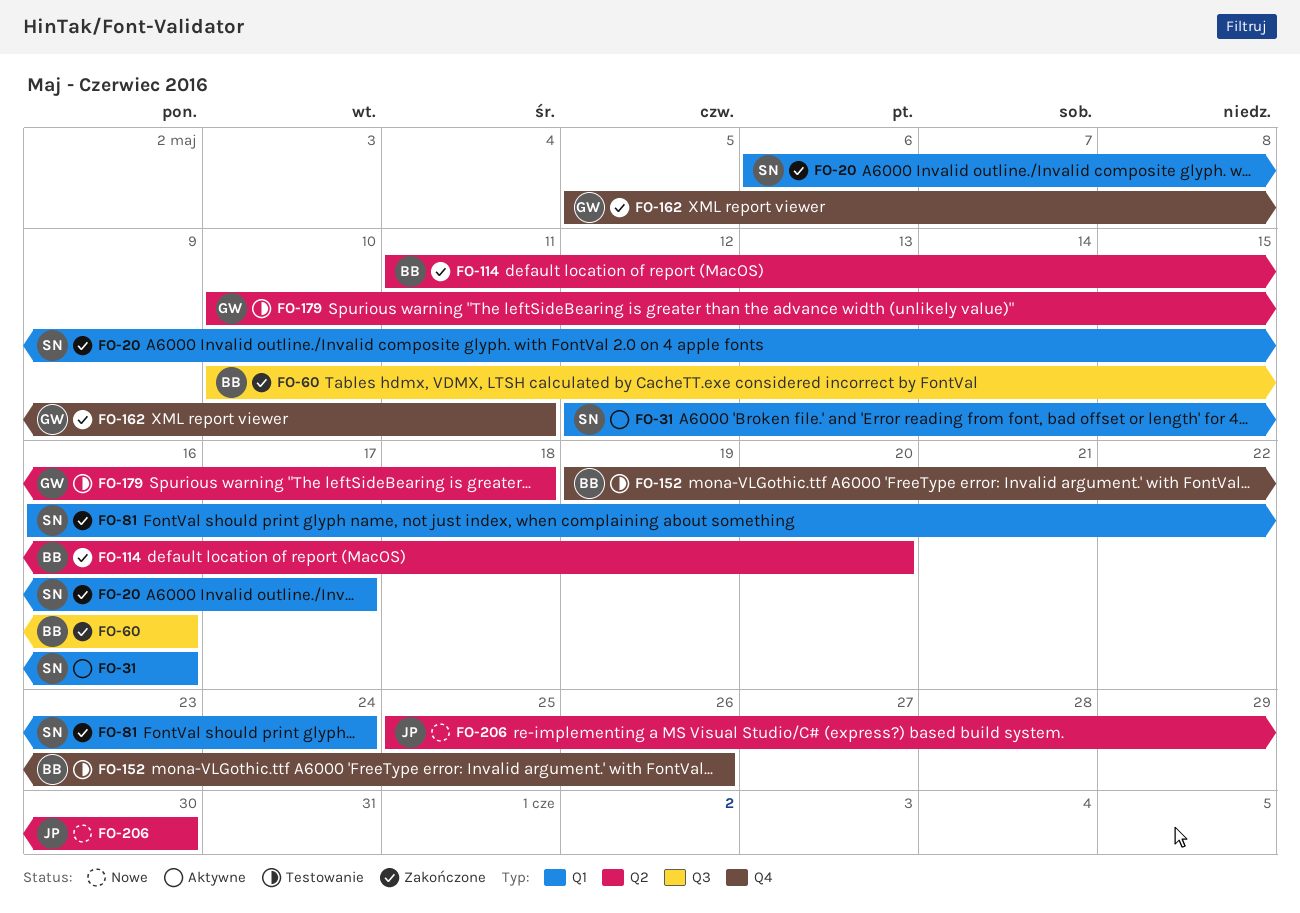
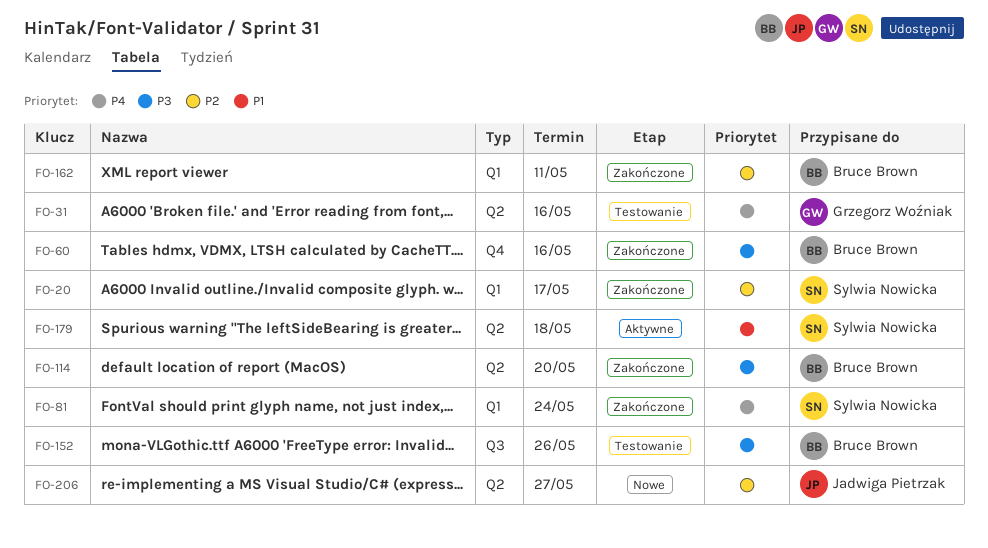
FO-31, status: Aktywne -> Testowanie
FO-31, owner: Sylwia Nowicka -> Grzegorz Woźniak
FO-31, label: Q1 -> Q2
FO-60, label: Q3 -> Q4
FO-152, label: Q4 -> Q3
FO-162, owner: Grzegorz Woźniak -> Bruce Brown
FO-162, label: Q4 -> Q1
FO-179, status: Testowanie -> Aktywne
FO-179, owner: Grzegorz Woźniak -> Sylwia Nowicka
FO-206, due: May 30 -> May 27

